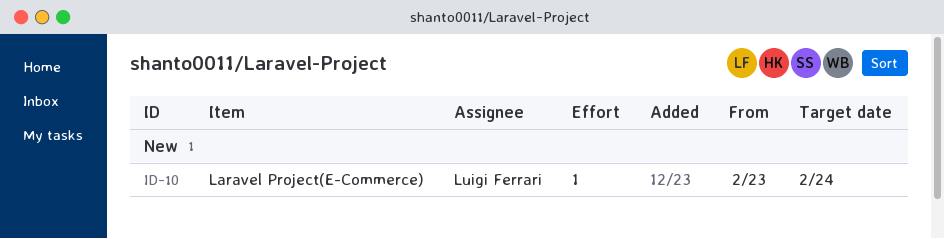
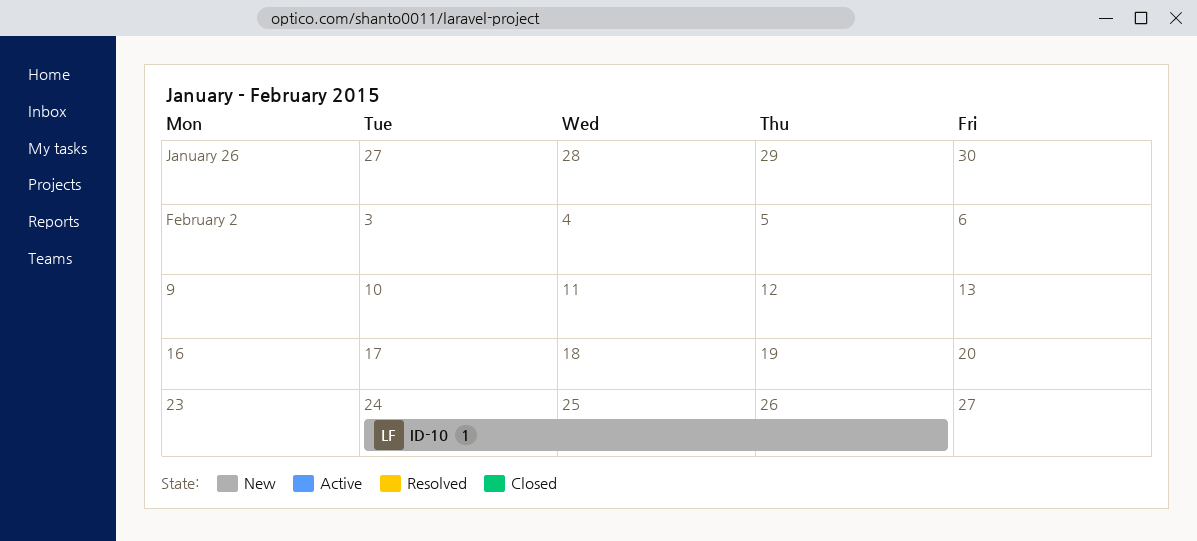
ID-10, start: Feb 23 -> Feb 24
ID-10, due: Feb 24 -> Feb 26

